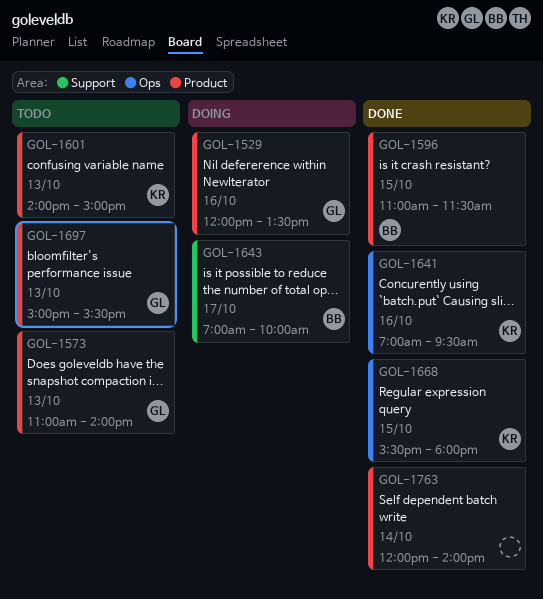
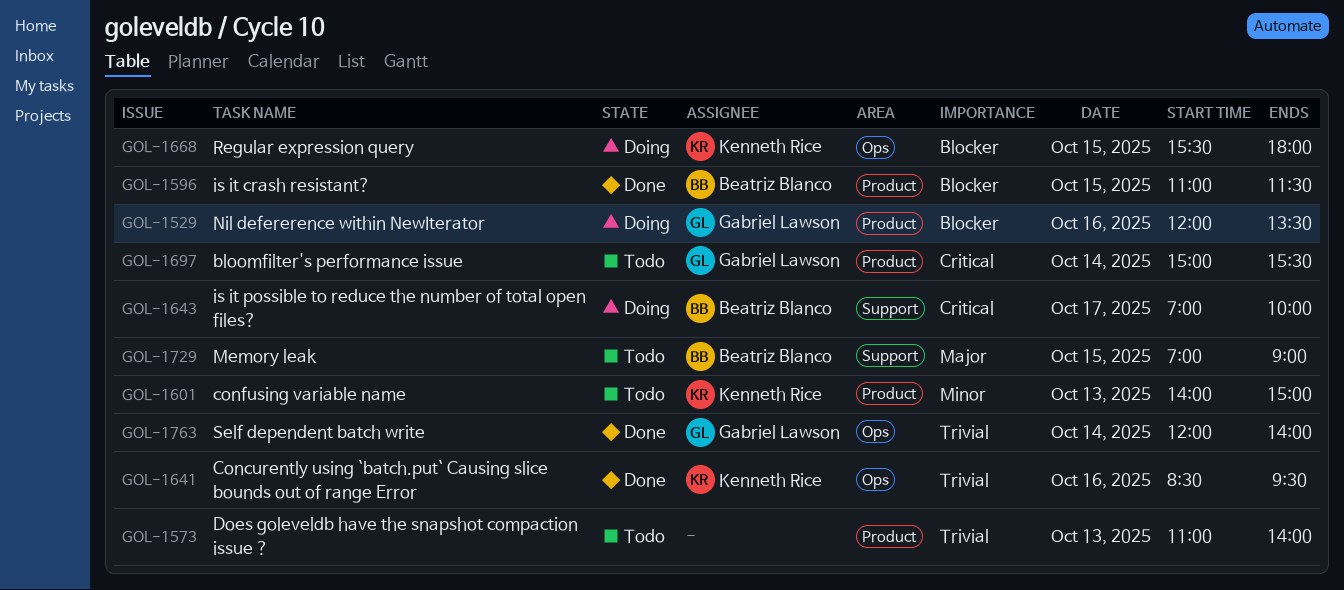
GOL-1573, owner: Gabriel Lawson -> none
GOL-1641, begins: 07:00 -> 08:30
GOL-1668, status: Done -> Doing
GOL-1697, day: Oct 13 -> Oct 14
GOL-1729: none -> present
GOL-1763, owner: none -> Gabriel Lawson
GOL-1763, label: Product -> Ops

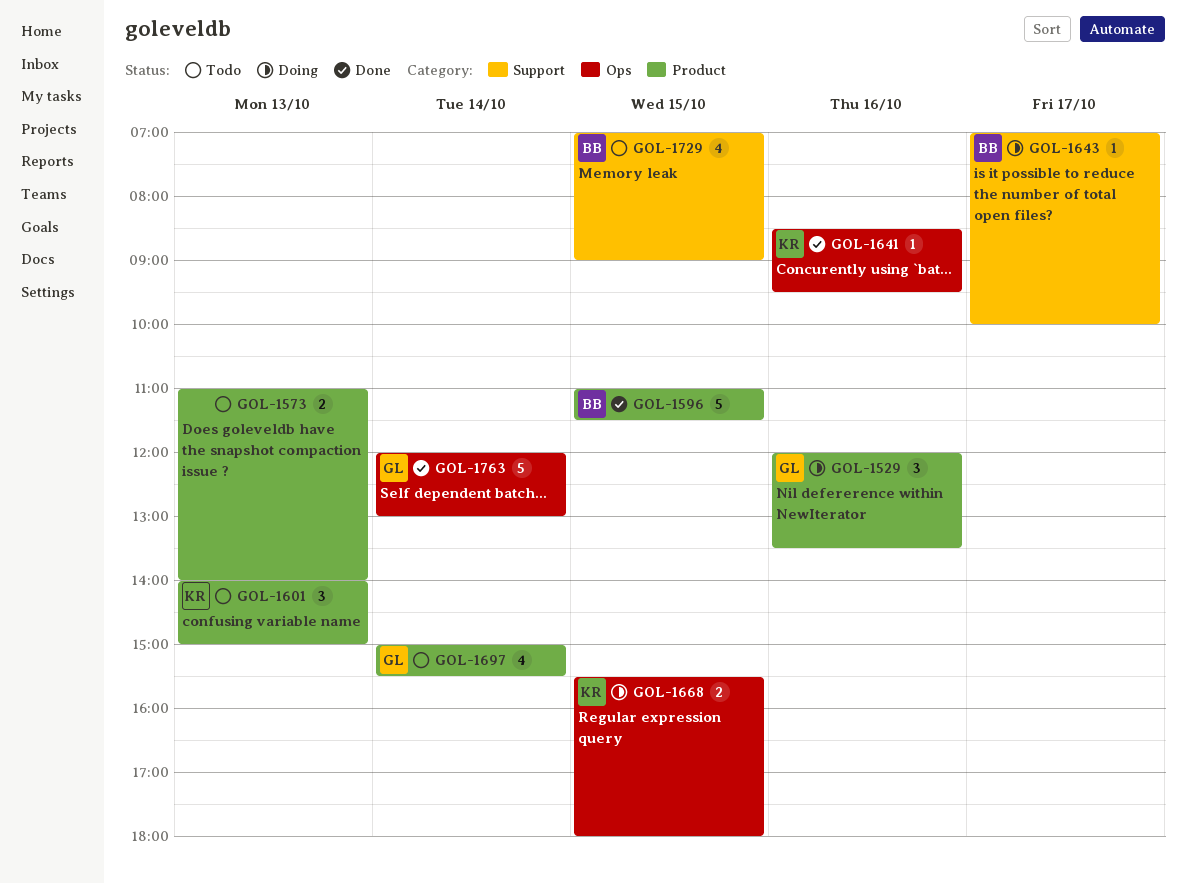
GOL-1763, ends: 14:00 -> 13:00

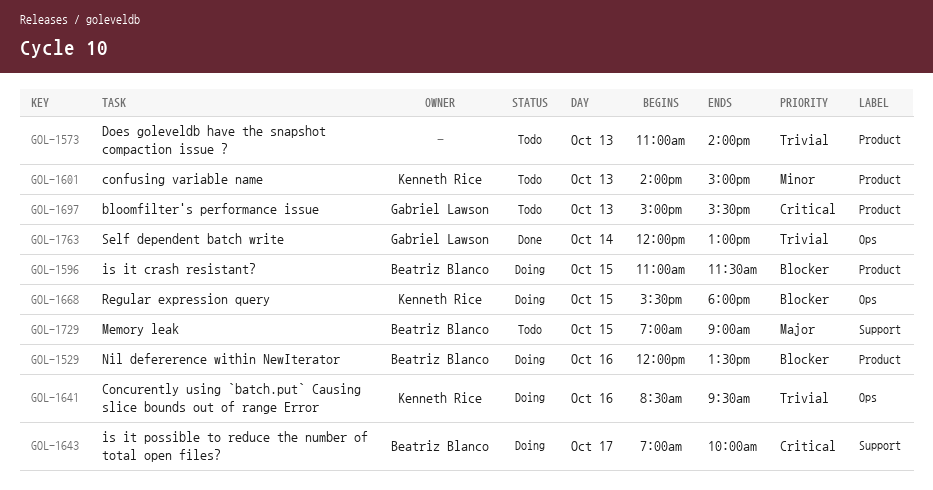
GOL-1529, owner: Gabriel Lawson -> Beatriz Blanco
GOL-1596, status: Done -> Doing
GOL-1641, status: Done -> Doing
GOL-1697, day: Oct 14 -> Oct 13

